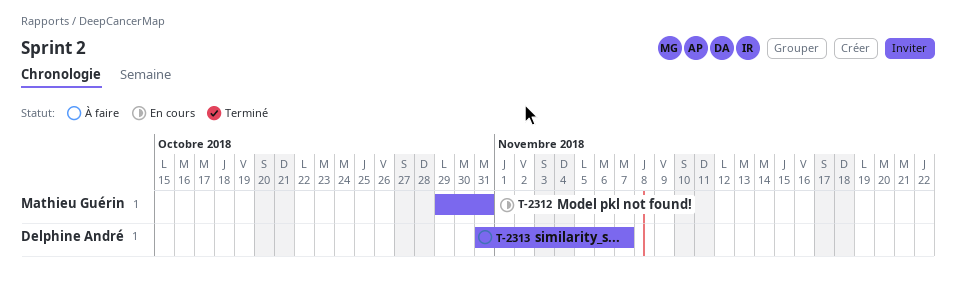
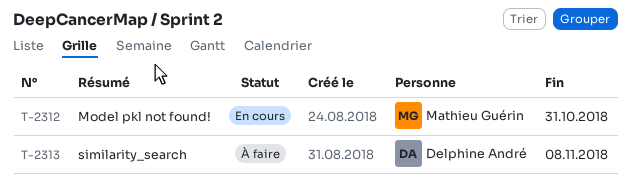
T-2313, due: Nov 7 -> Nov 8

